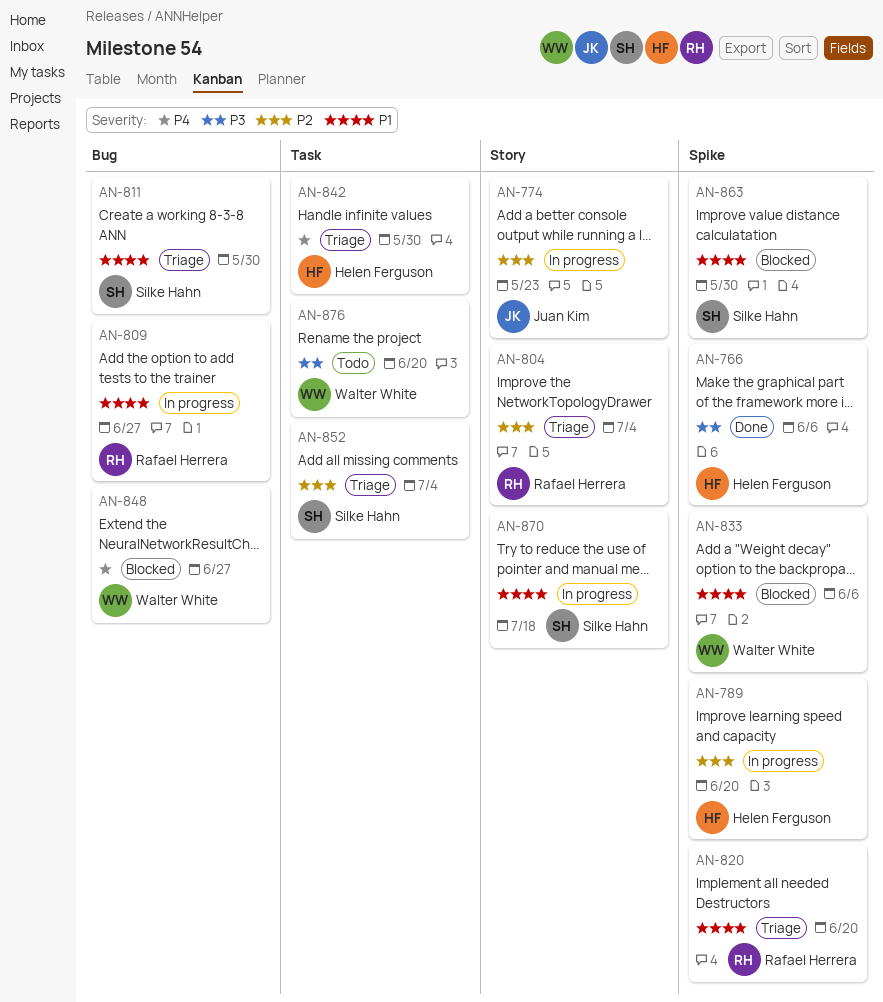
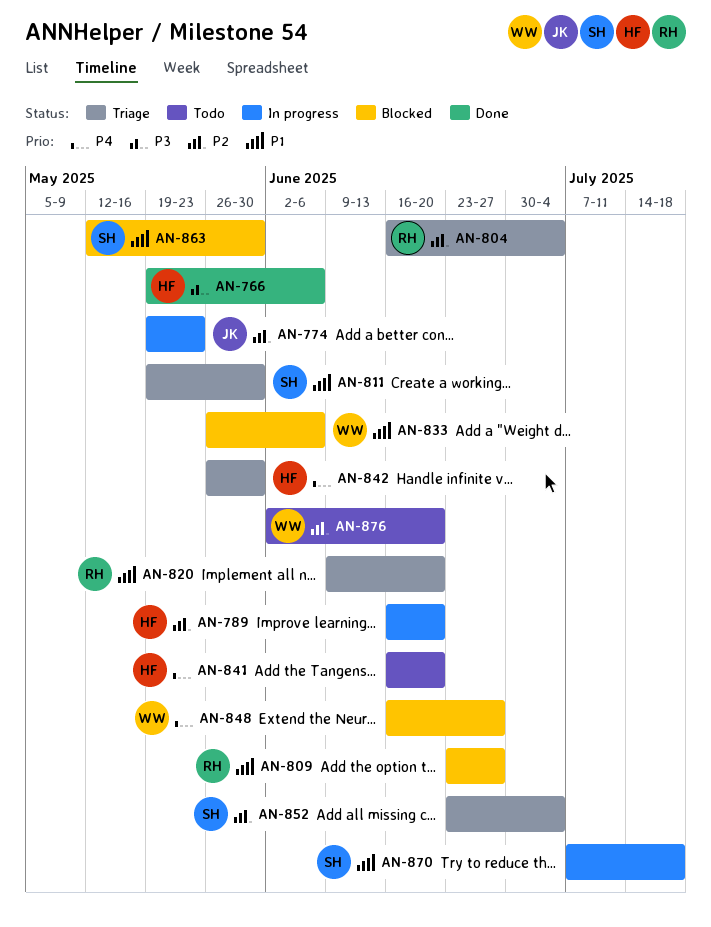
AN-809, status: In progress -> Blocked
AN-841: none -> present
AN-876, priority: P3 -> P2

